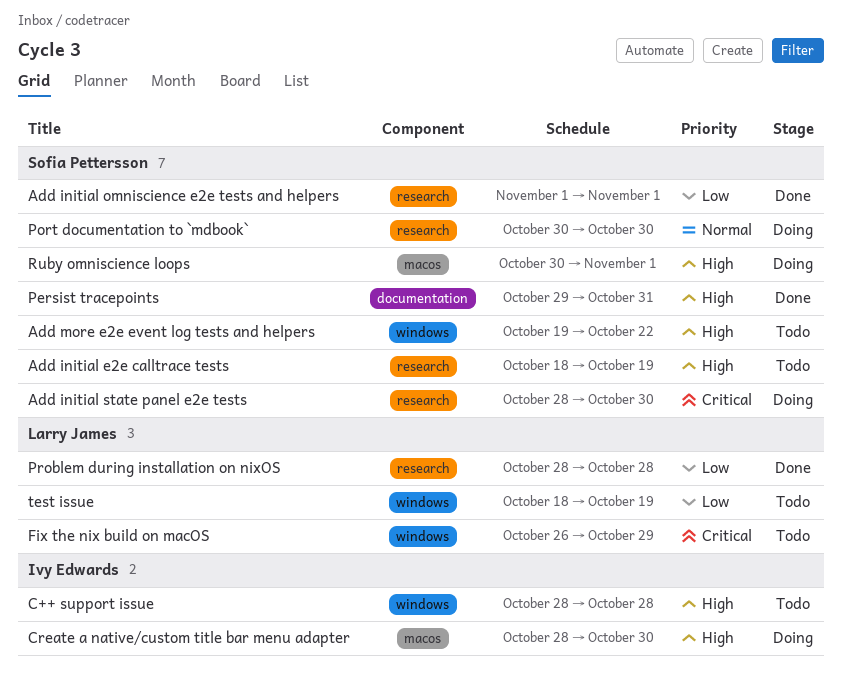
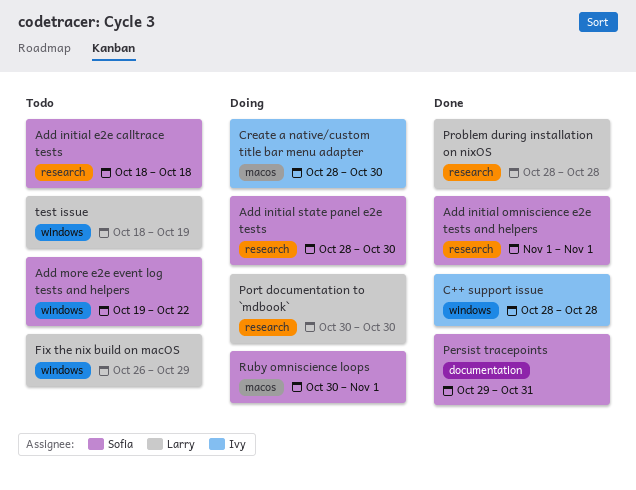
Add initial e2e calltrace tests, due: Oct 19 -> Oct 18
C++ support issue, status: Todo -> Done
Port documentation to `mdbook`, owner: Sofia Pettersson -> Larry James

